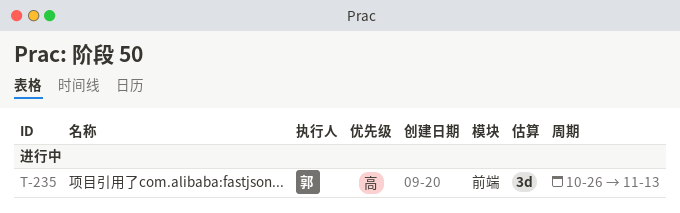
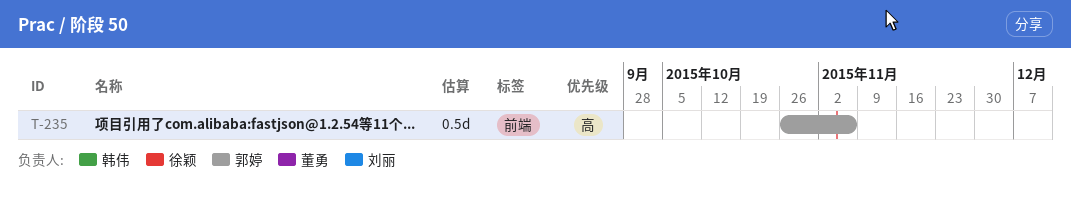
T-235, estimate: 3d -> 0.5d
T-235, due: Nov 13 -> Nov 6

